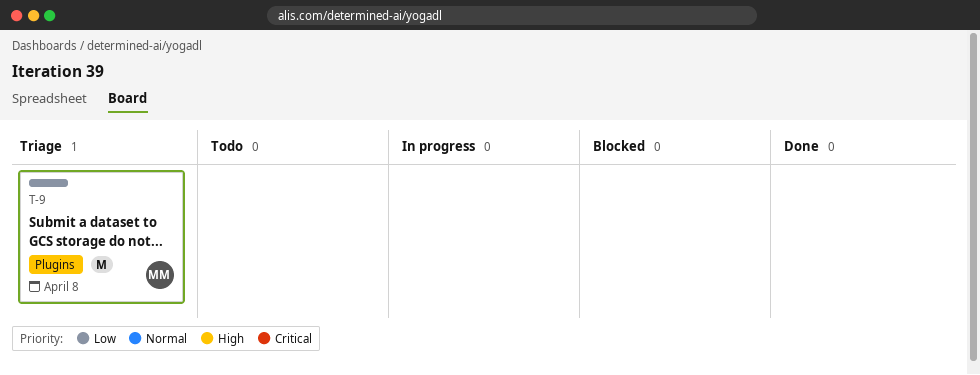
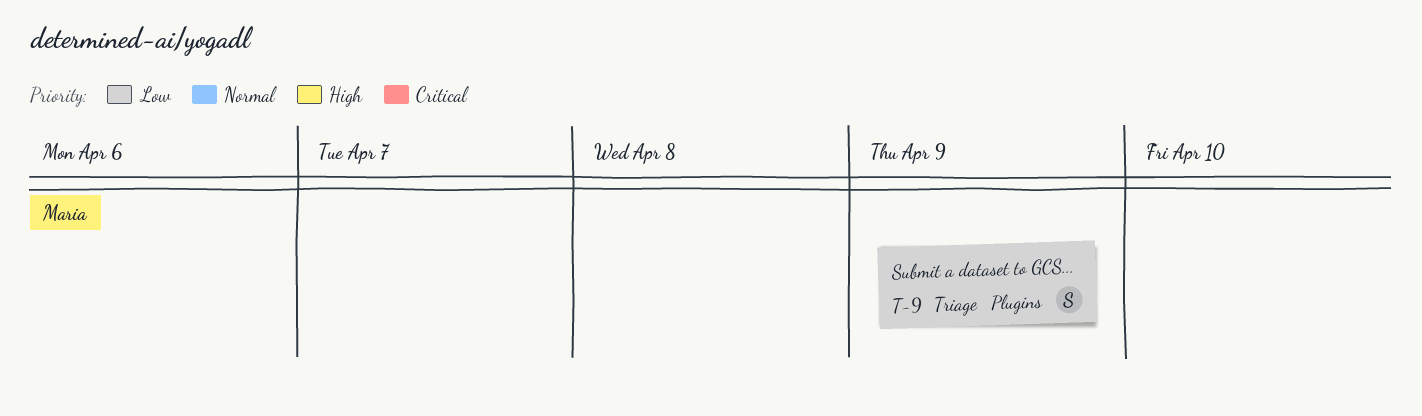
T-9, estimate: M -> S
T-9, due: Apr 8 -> Apr 9

